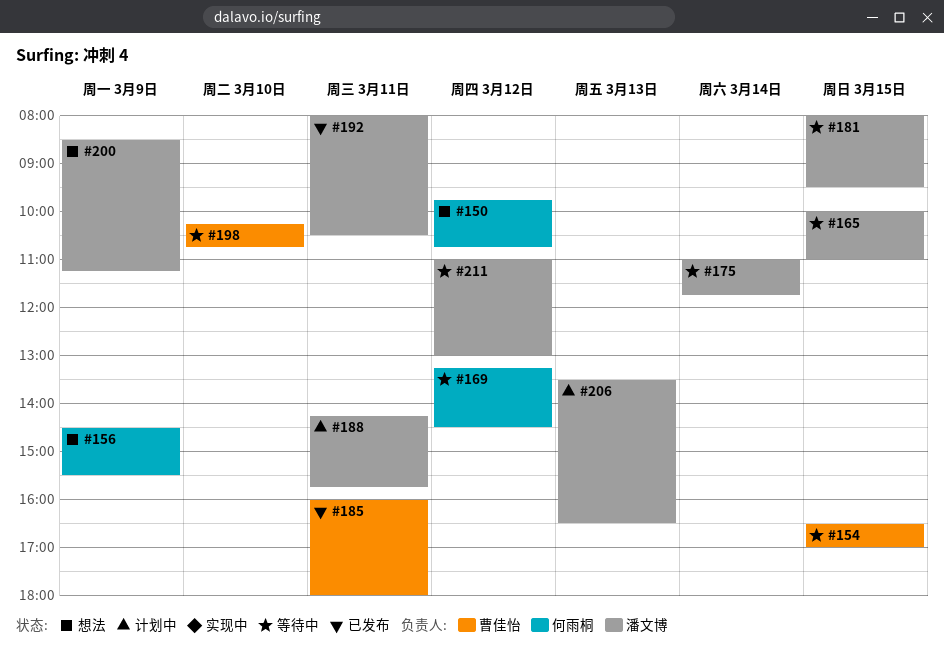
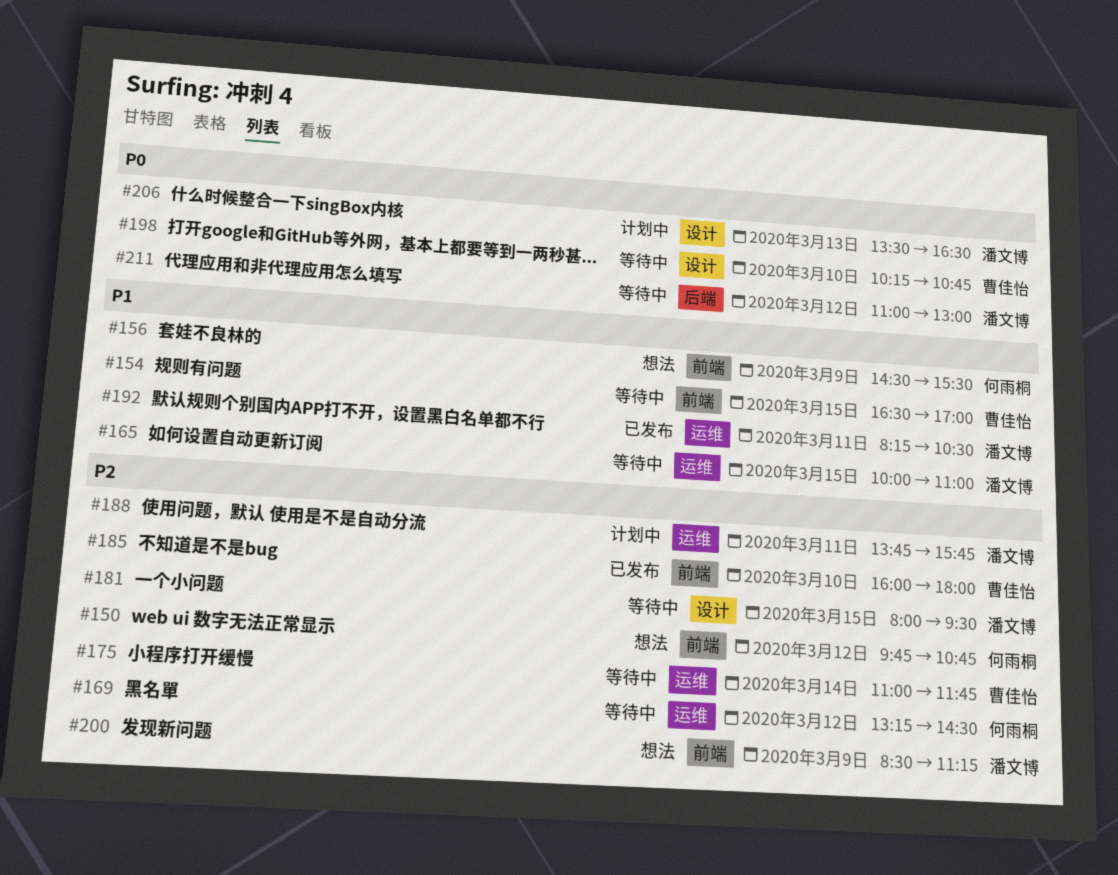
#175, owner: 潘文博 -> 曹佳怡
#185, day: Mar 11 -> Mar 10
#188, begins: 14:15 -> 13:45
#192, begins: 08:00 -> 08:15

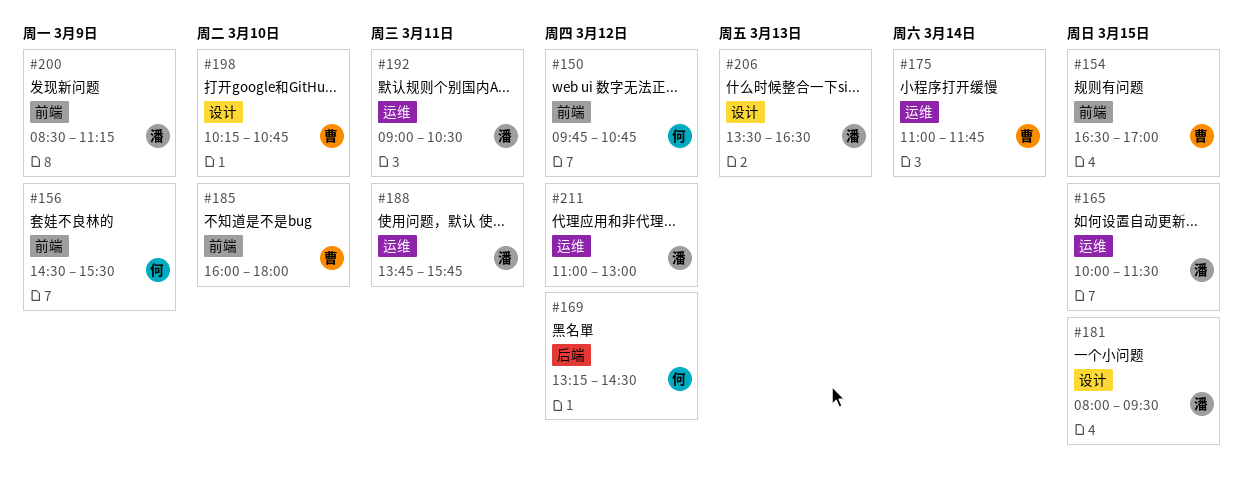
#165, ends: 11:00 -> 11:30
#169, label: 运维 -> 后端
#192, begins: 08:15 -> 09:00
#211, label: 后端 -> 运维

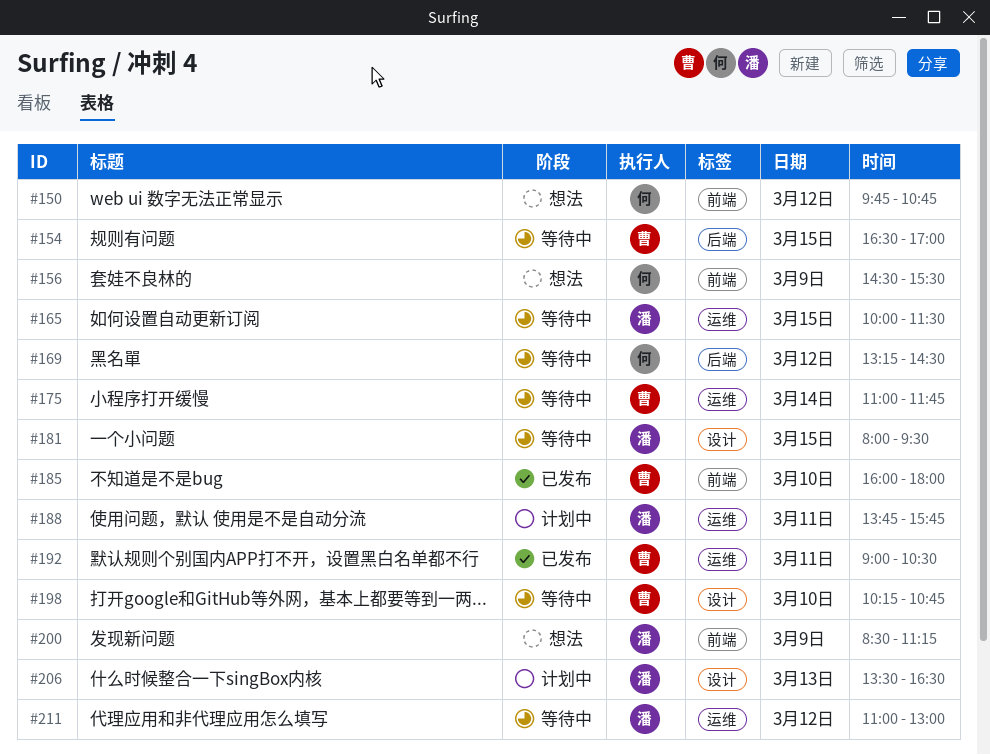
#154, label: 前端 -> 后端
#192, owner: 潘 -> 曹

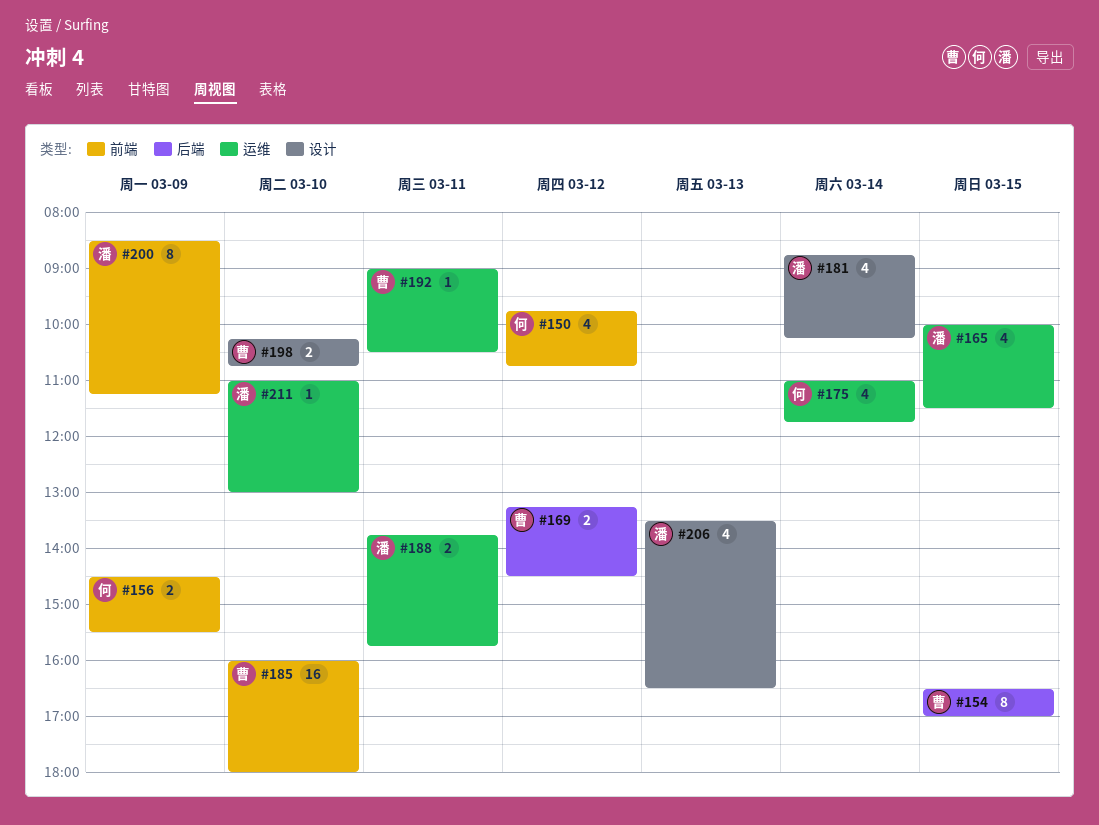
#169, owner: 何 -> 曹
#175, owner: 曹 -> 何
#181, day: Mar 15 -> Mar 14
#181, begins: 08:00 -> 08:45
#181, ends: 09:30 -> 10:15
#211, day: Mar 12 -> Mar 10

